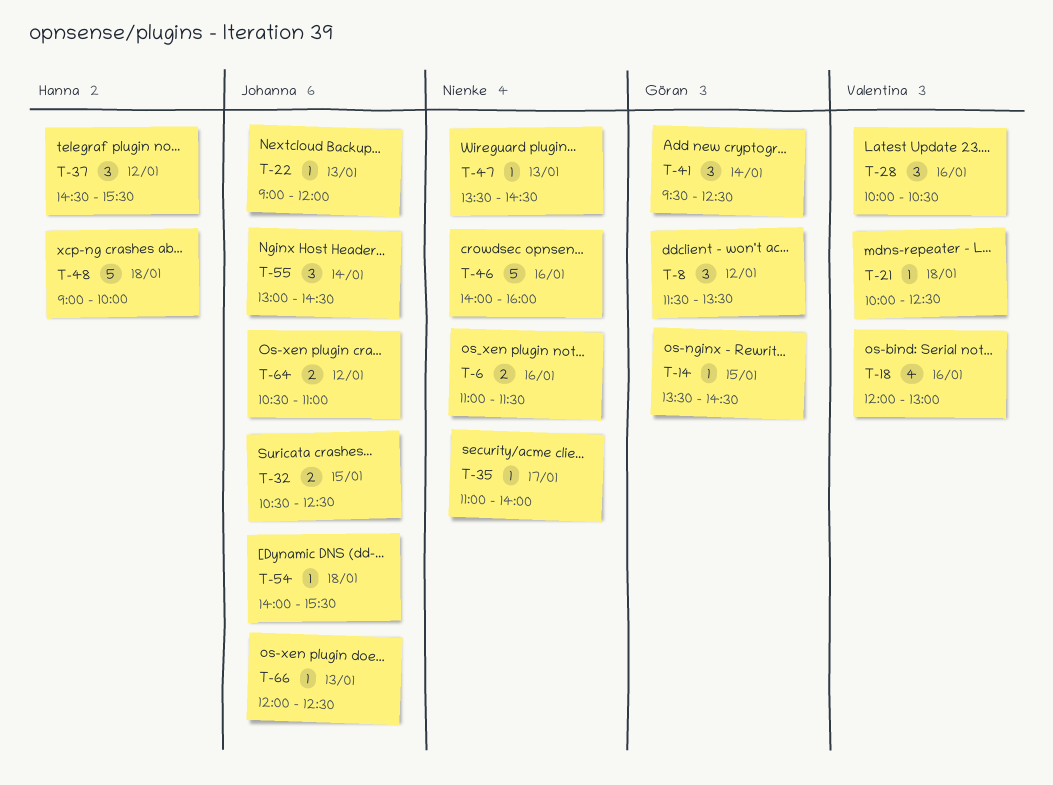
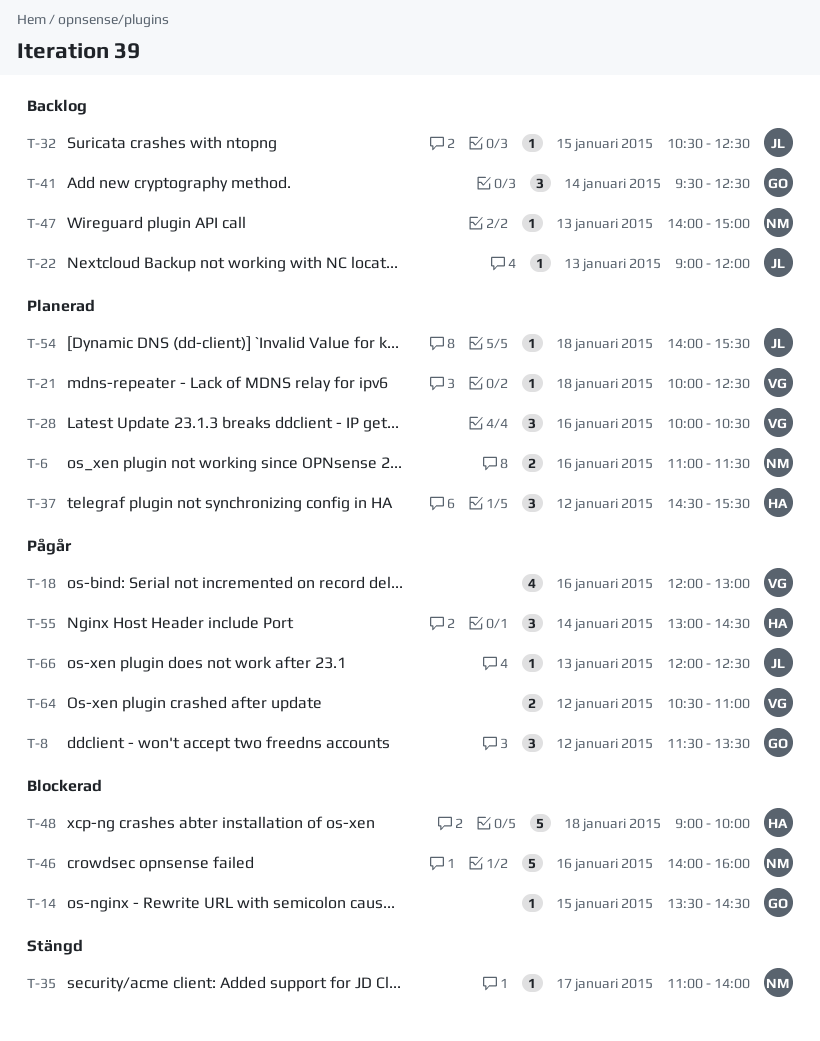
T-32, estimate: 2 -> 1
T-47, begins: 13:30 -> 14:00
T-47, ends: 14:30 -> 15:00
T-55, owner: Johanna -> Hanna
T-64, owner: Johanna -> Valentina

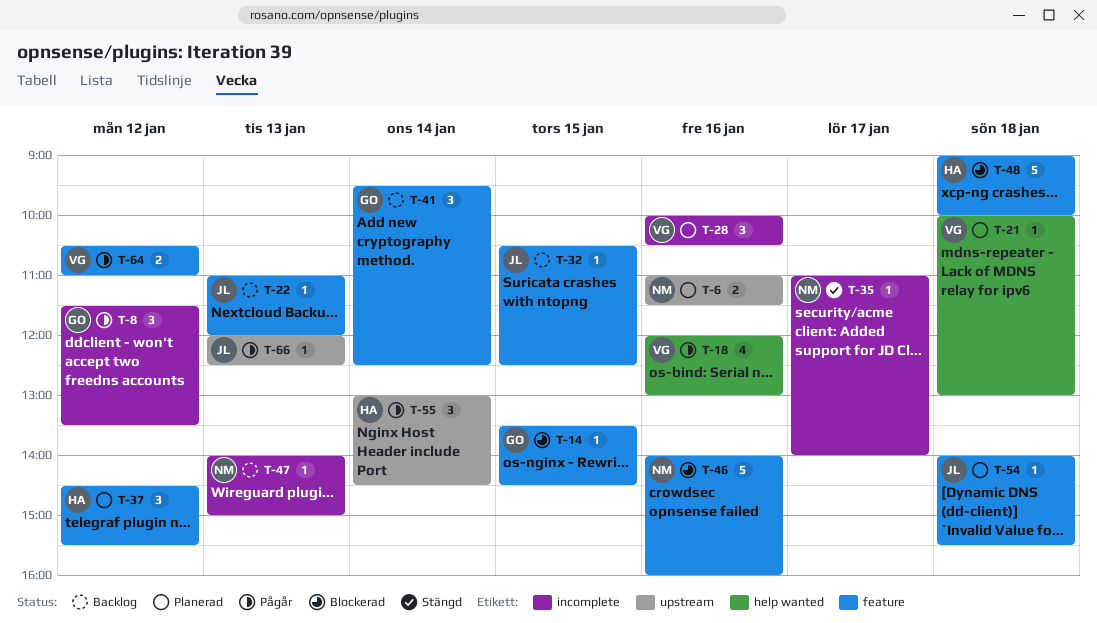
T-21, ends: 12:30 -> 13:00
T-22, begins: 09:00 -> 11:00

